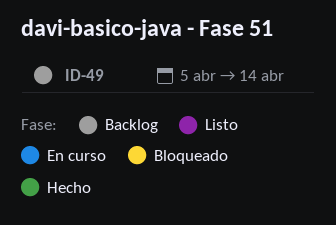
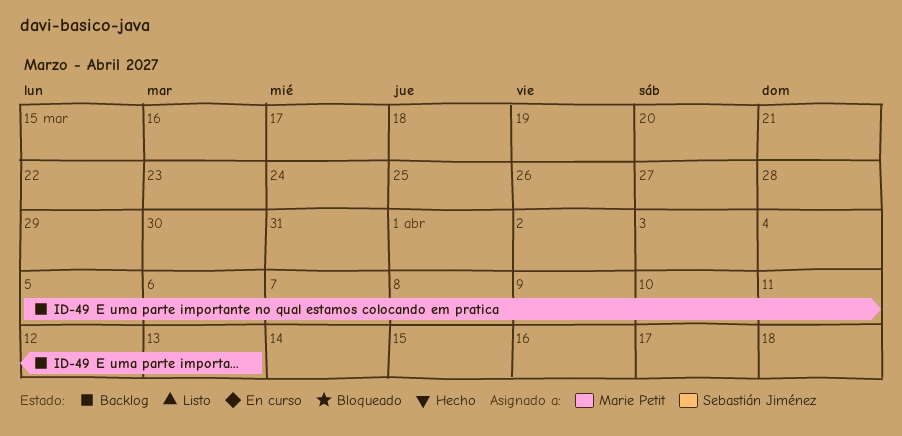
ID-49, due: Apr 14 -> Apr 13

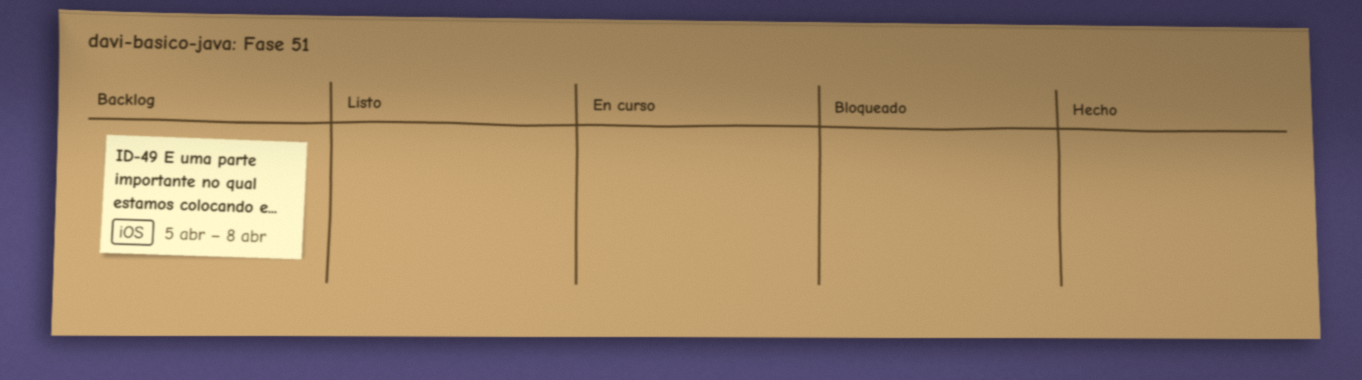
ID-49, due: Apr 13 -> Apr 8

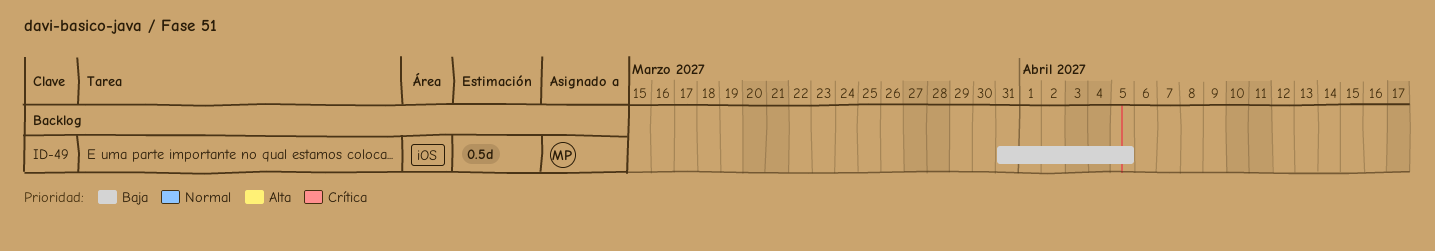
ID-49, start: Apr 5 -> Mar 31
ID-49, due: Apr 8 -> Apr 5

